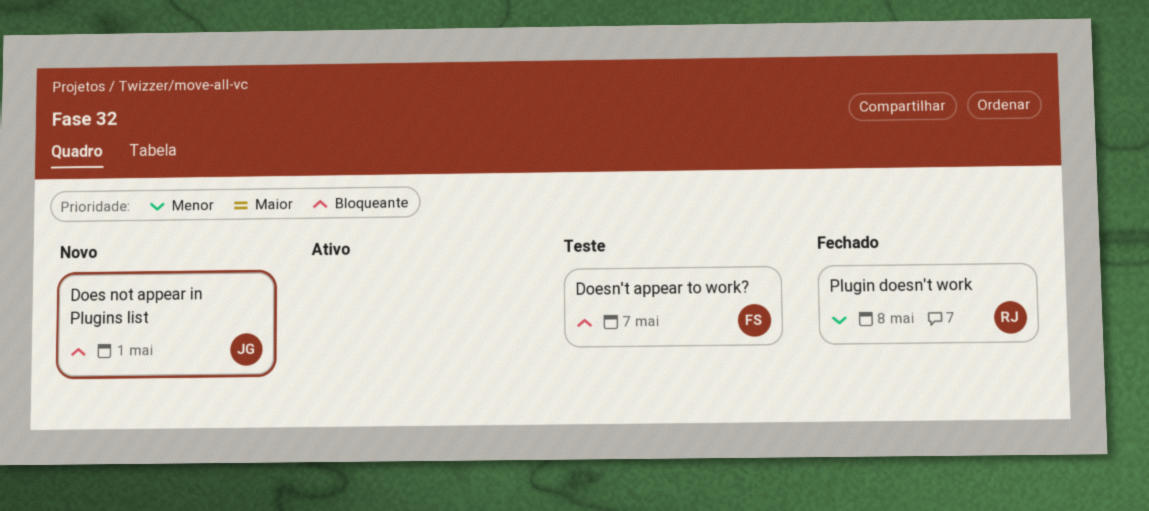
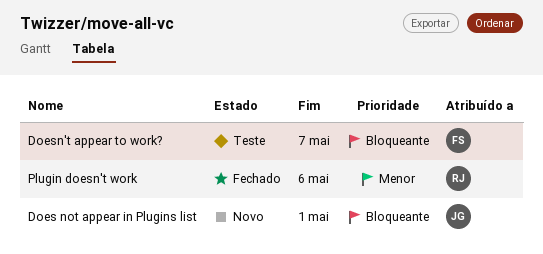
Plugin doesn't work, due: May 8 -> May 6

